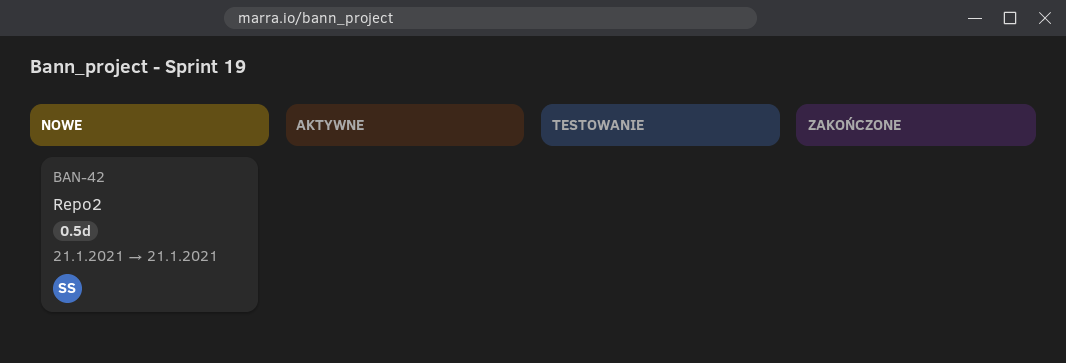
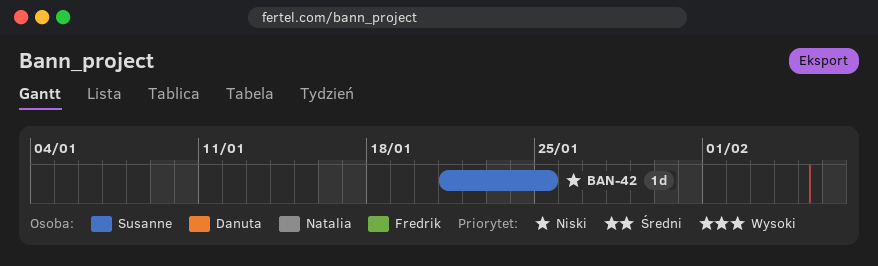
BAN-42, estimate: 0.5d -> 1d
BAN-42, due: Jan 21 -> Jan 25

